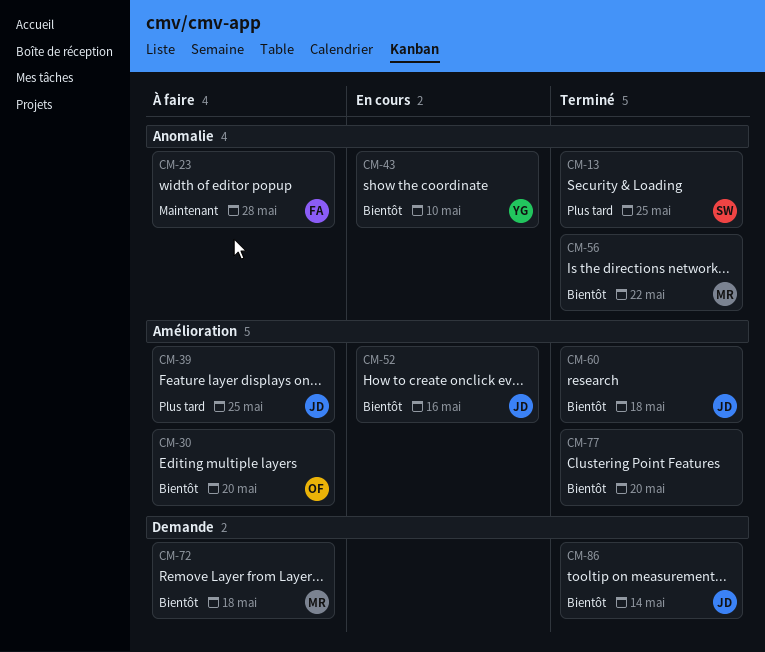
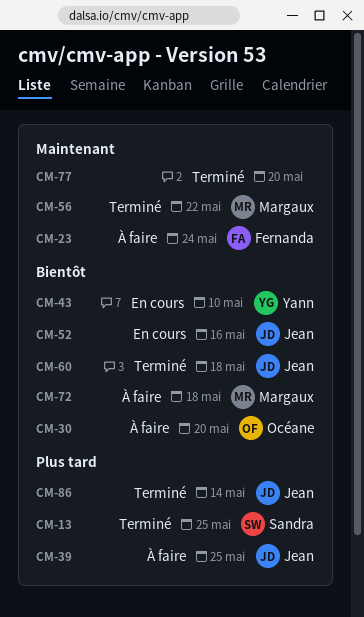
CM-23, due: May 28 -> May 24
CM-56, priority: Bientôt -> Maintenant
CM-77, priority: Bientôt -> Maintenant
CM-86, priority: Bientôt -> Plus tard

